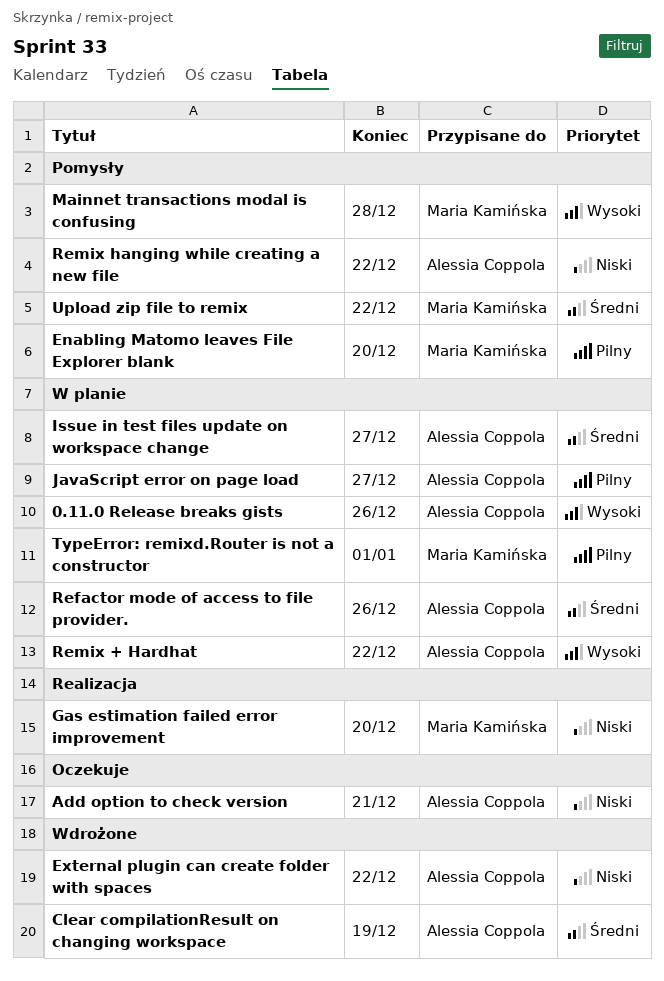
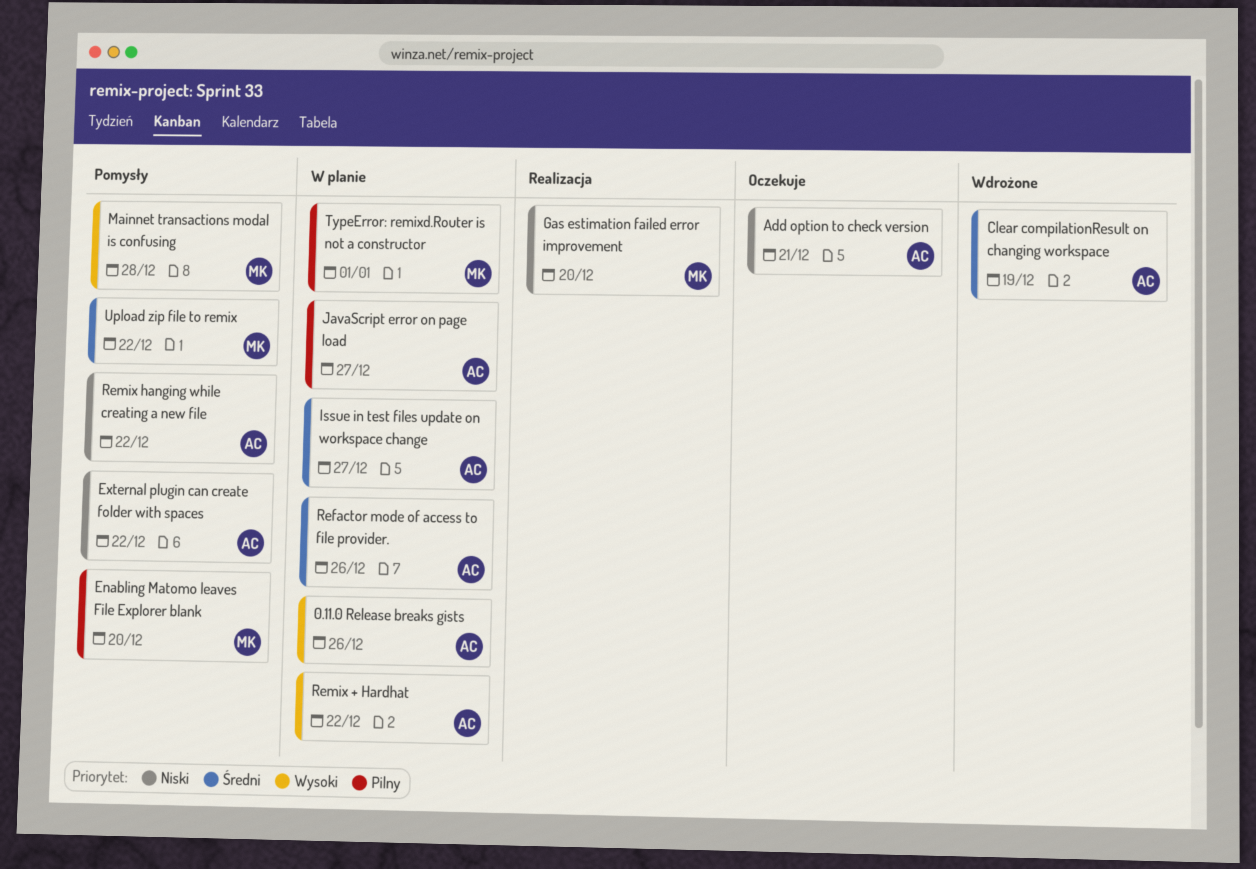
External plugin can create folder with spaces, status: Wdrożone -> Pomysły

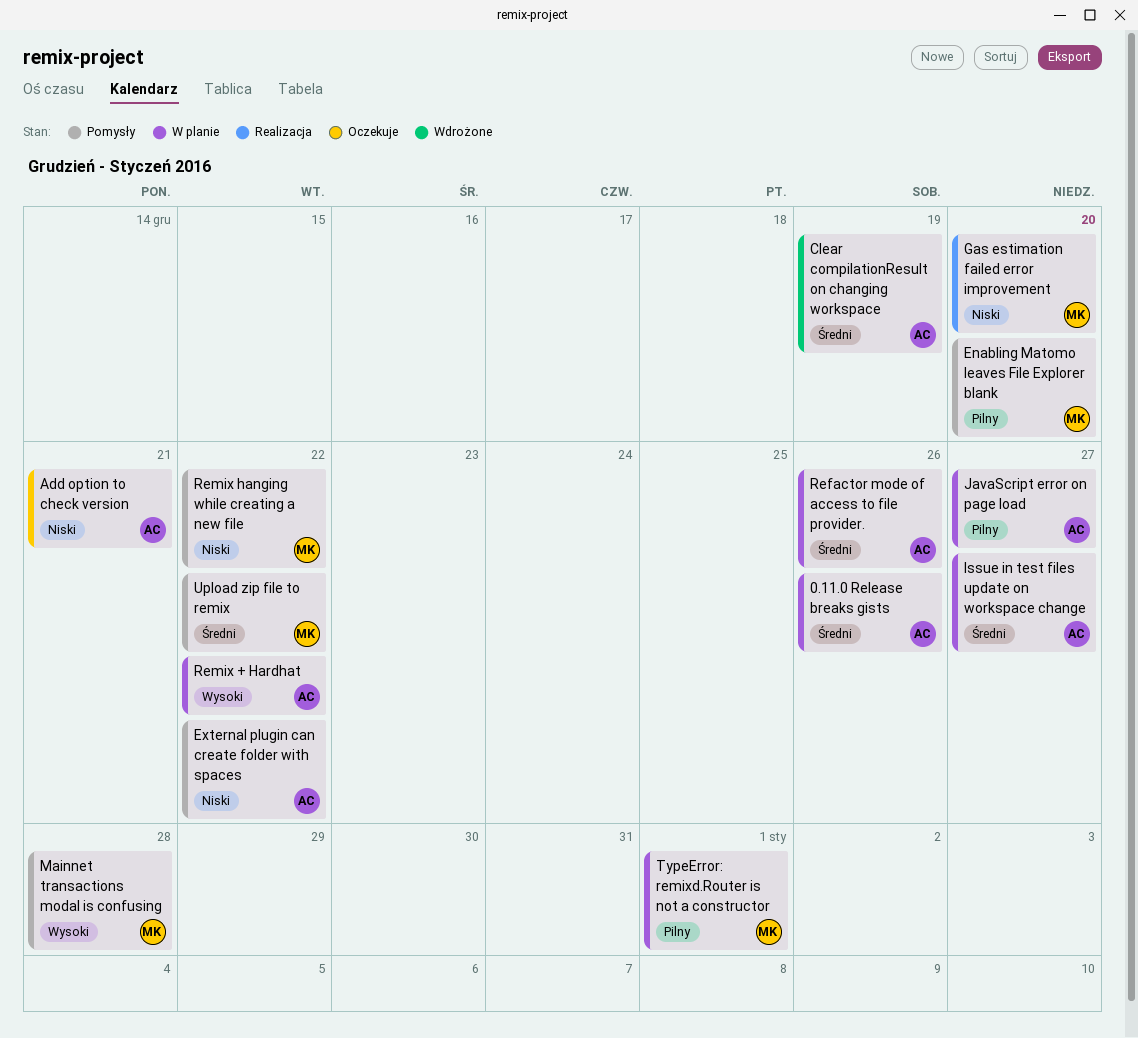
0.11.0 Release breaks gists, priority: Wysoki -> Średni
Remix hanging while creating a new file, owner: AC -> MK

